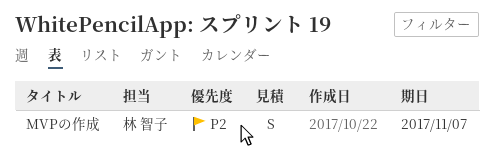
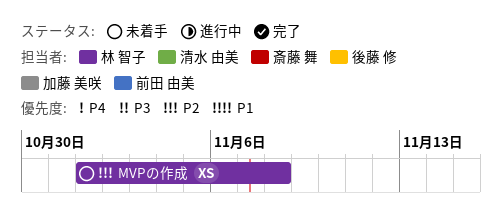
MVPの作成, estimate: S -> XS
MVPの作成, due: Nov 7 -> Nov 8

